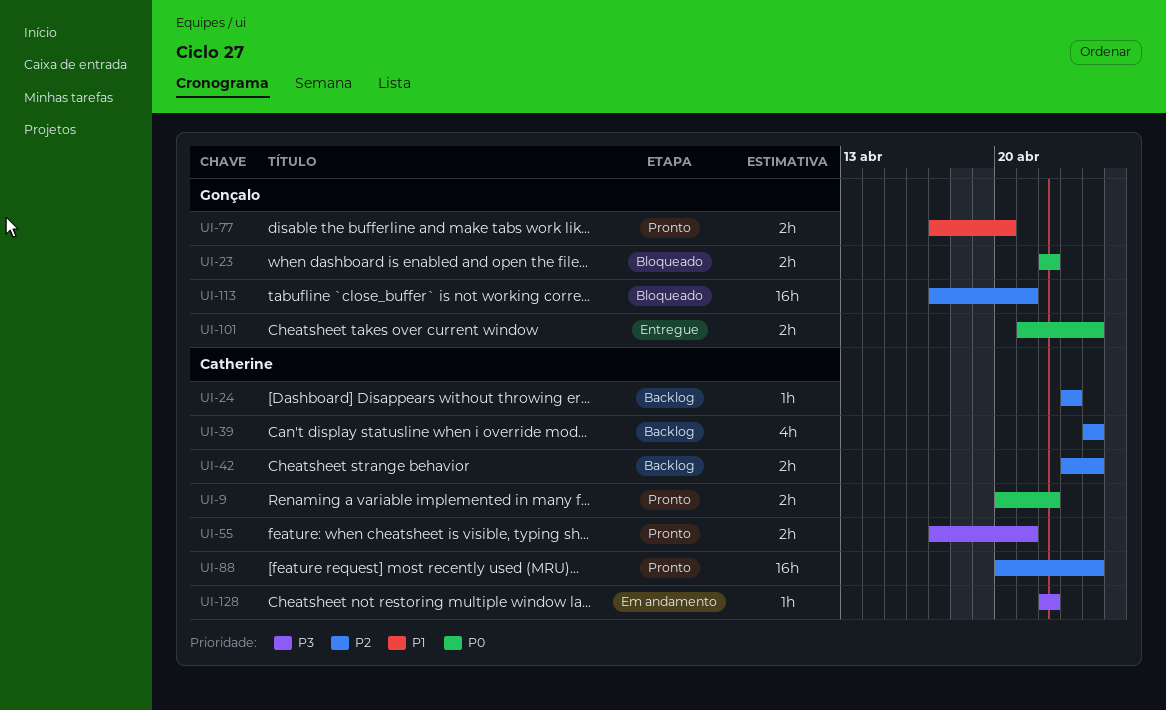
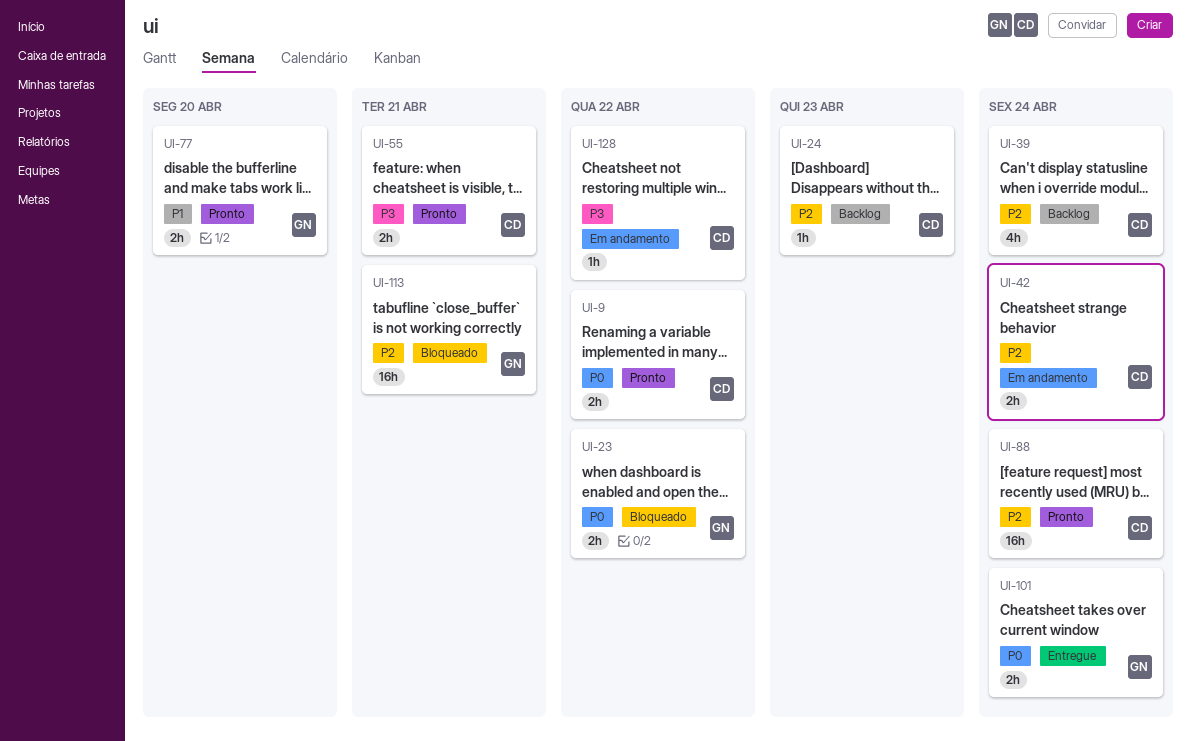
UI-42, status: Backlog -> Em andamento

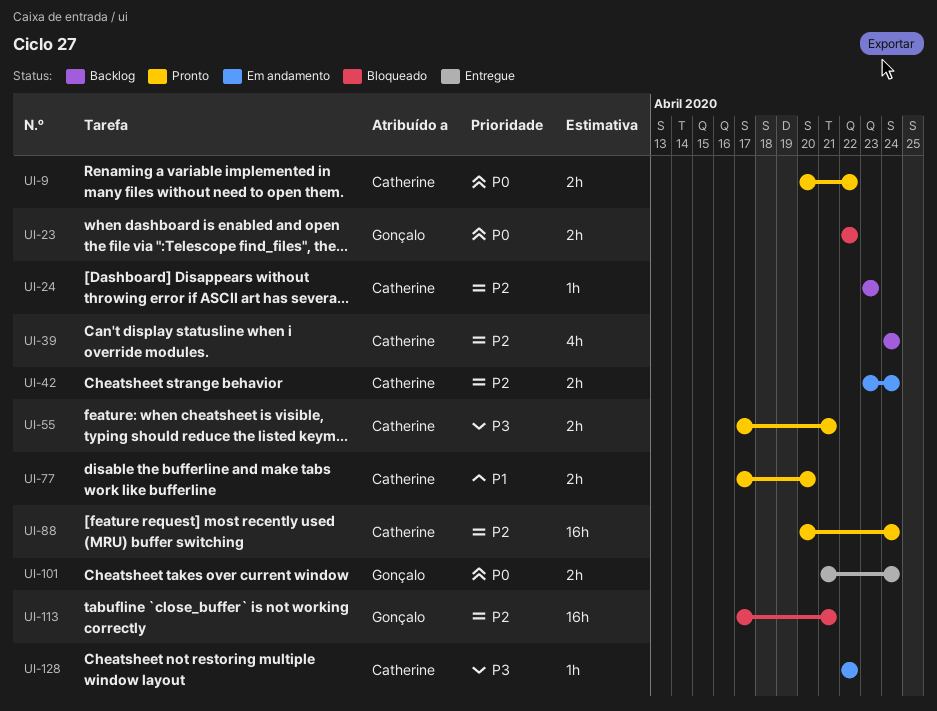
UI-77, owner: Gonçalo -> Catherine

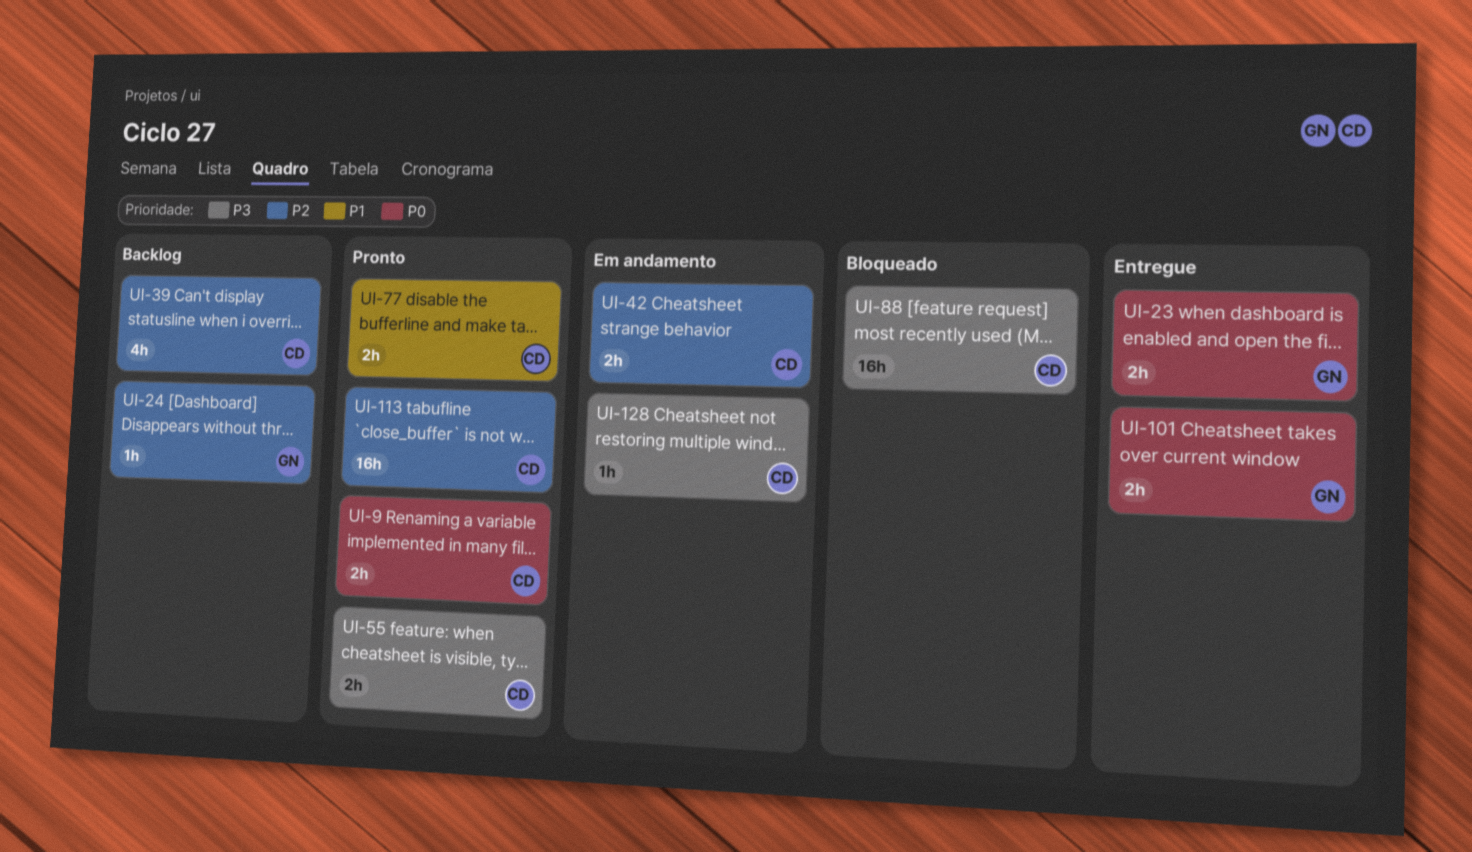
UI-23, status: Bloqueado -> Entregue
UI-24, owner: Catherine -> Gonçalo
UI-88, status: Pronto -> Bloqueado
UI-88, priority: P2 -> P3
UI-113, status: Bloqueado -> Pronto
UI-113, owner: Gonçalo -> Catherine

